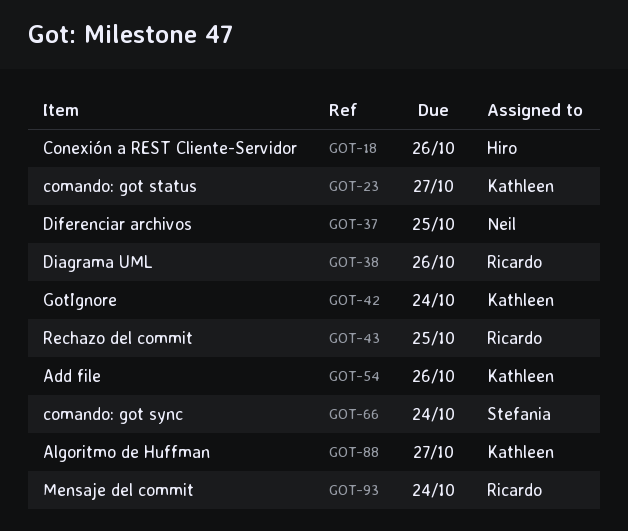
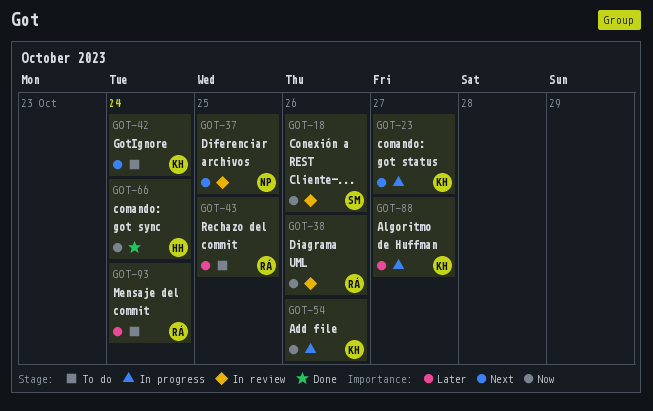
GOT-18, owner: Hiro -> Stefania
GOT-66, owner: Stefania -> Hiro

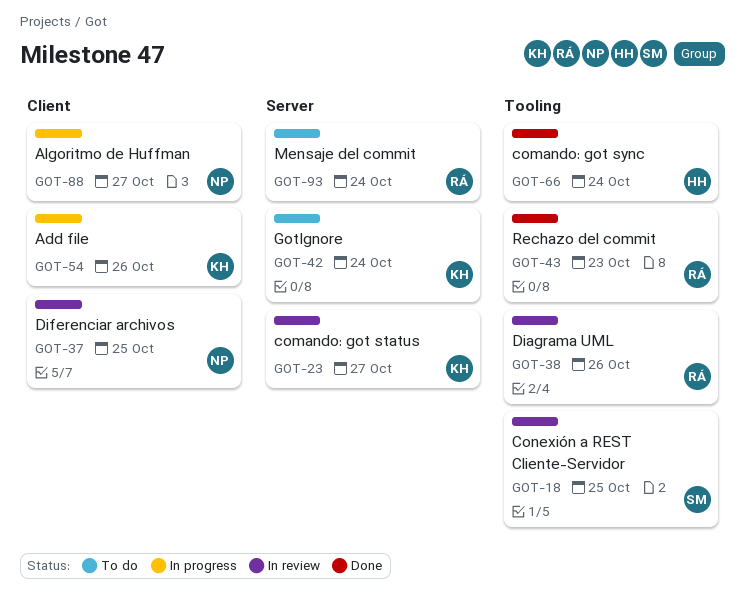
GOT-18, due: Oct 26 -> Oct 25
GOT-23, status: In progress -> In review
GOT-43, status: To do -> Done
GOT-43, due: Oct 25 -> Oct 23
GOT-88, owner: KH -> NP

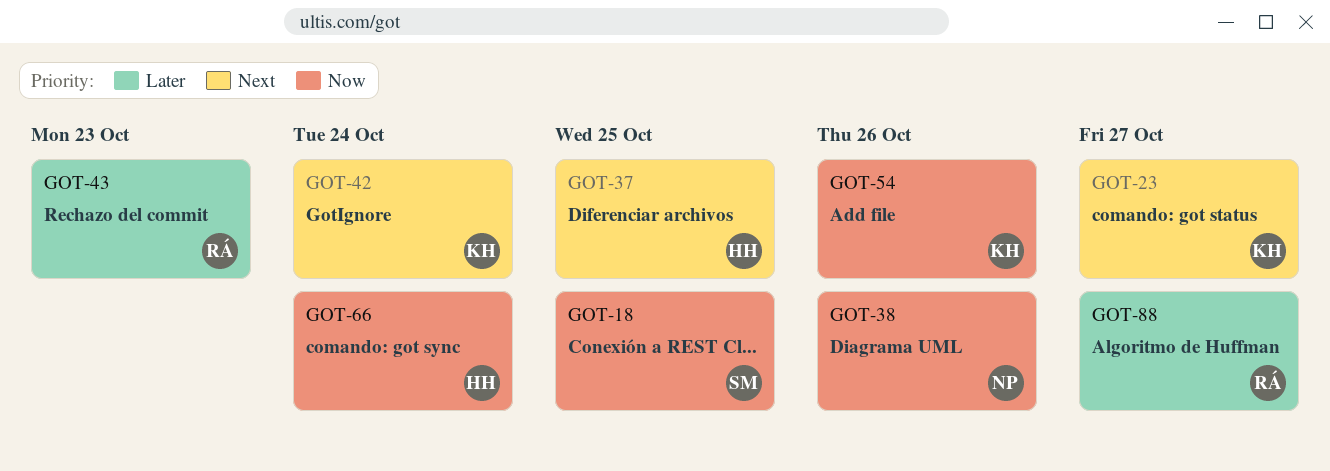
GOT-37, owner: NP -> HH
GOT-38, owner: RÁ -> NP
GOT-88, owner: NP -> RÁ
GOT-93: present -> none

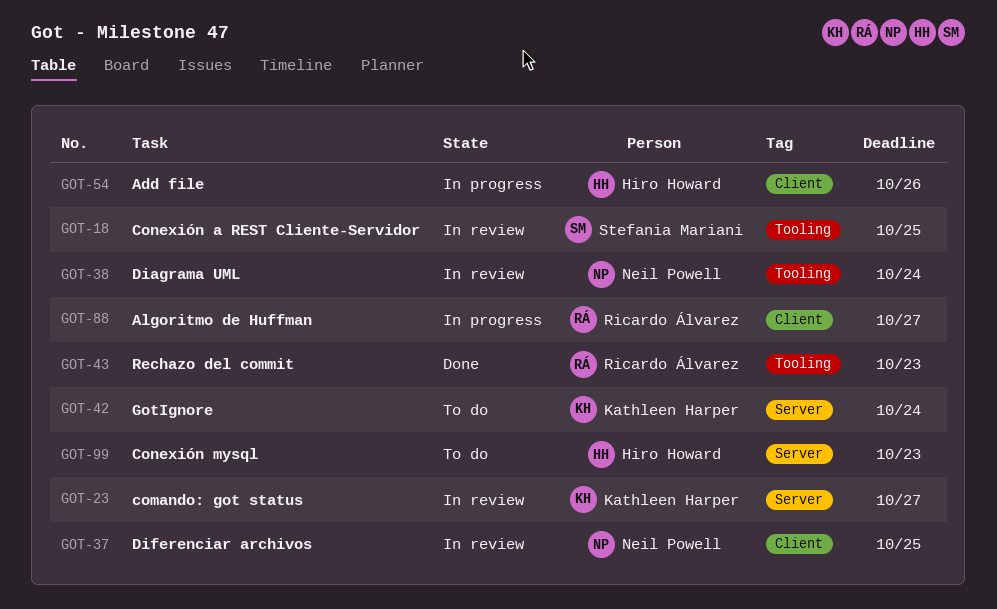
GOT-37, owner: Hiro Howard -> Neil Powell
GOT-38, due: Oct 26 -> Oct 24
GOT-54, owner: Kathleen Harper -> Hiro Howard
GOT-66: present -> none
GOT-99: none -> present

